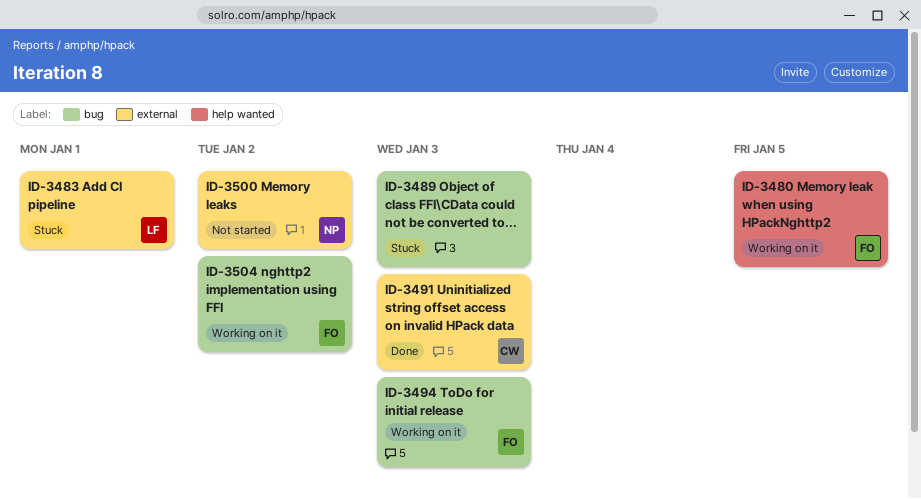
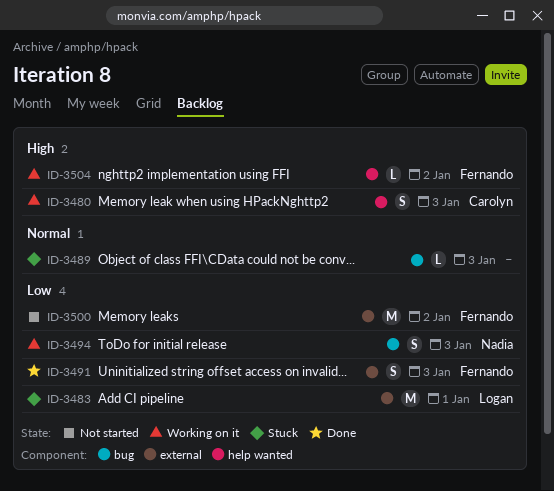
ID-3480, owner: Fernando -> Carolyn
ID-3480, due: Jan 5 -> Jan 3
ID-3491, owner: Carolyn -> Fernando
ID-3494, owner: Fernando -> Nadia
ID-3500, owner: Nadia -> Fernando
ID-3504, label: bug -> help wanted

